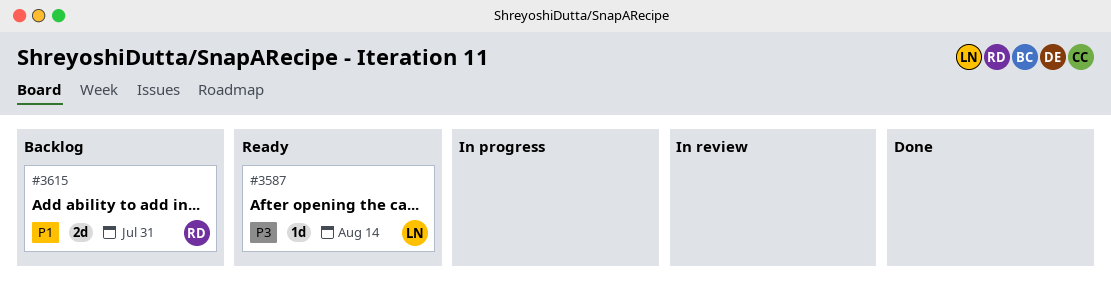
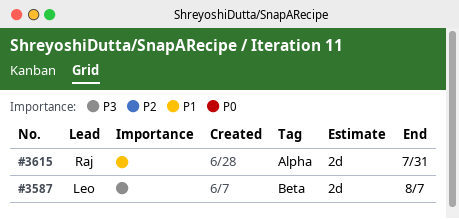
#3587, estimate: 1d -> 2d
#3587, due: Aug 14 -> Aug 7

